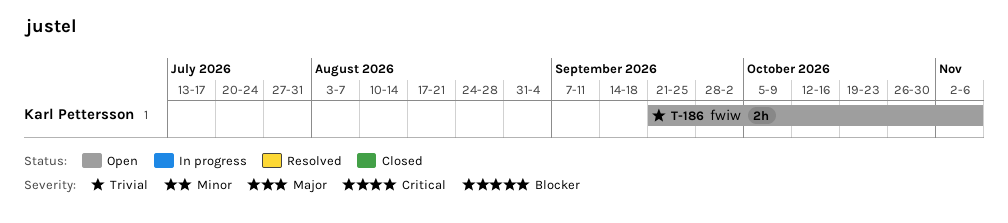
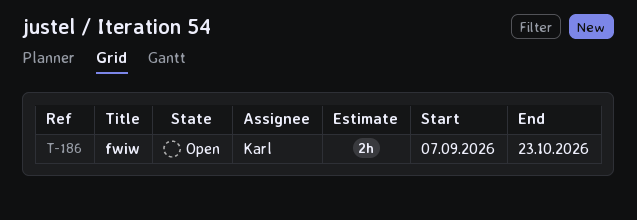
T-186, start: Sep 21 -> Sep 7
T-186, due: Nov 6 -> Oct 23

